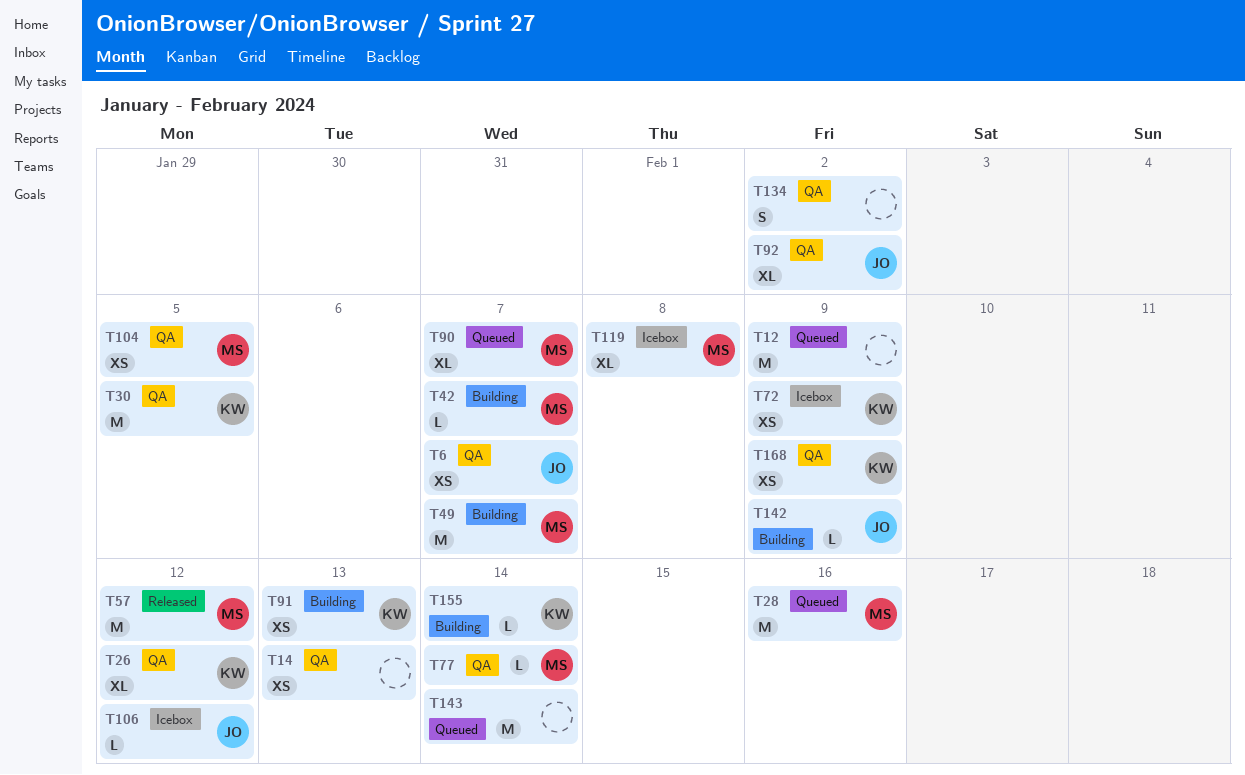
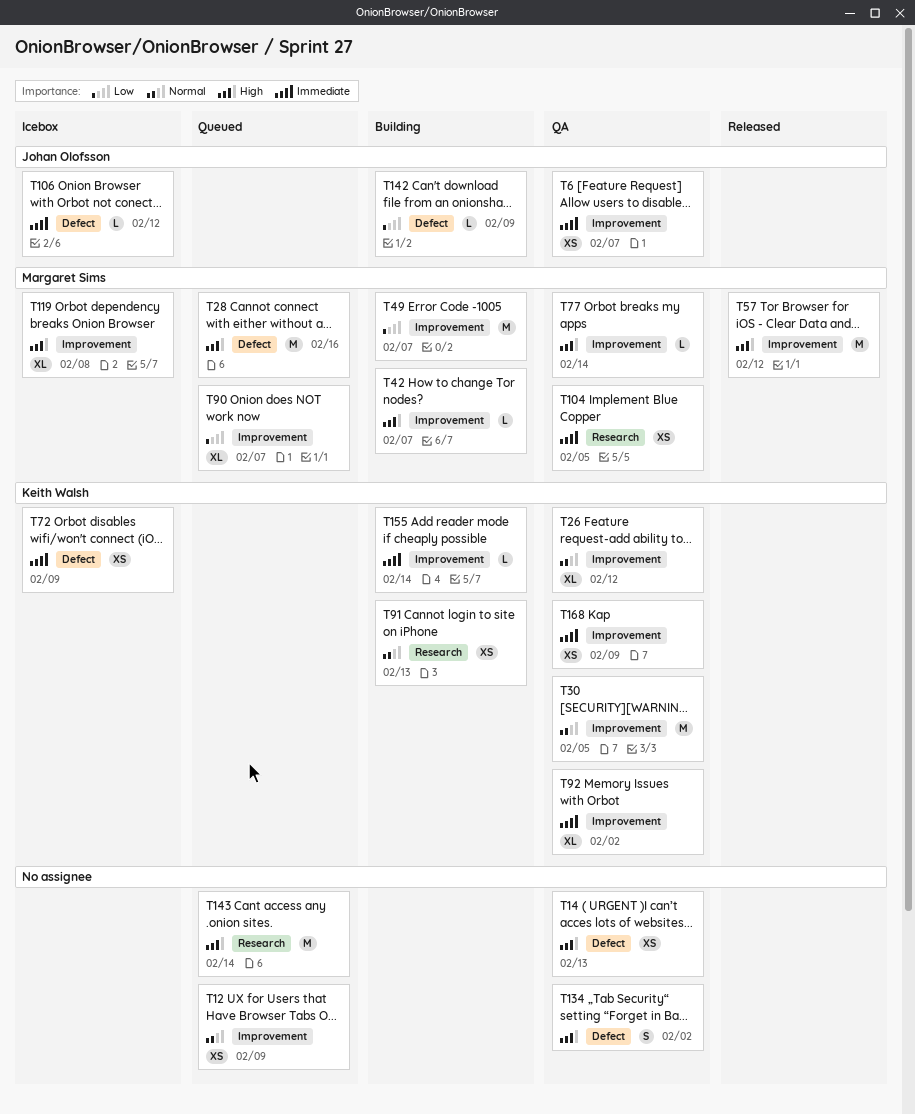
T12, estimate: M -> XS
T92, owner: Johan Olofsson -> Keith Walsh

